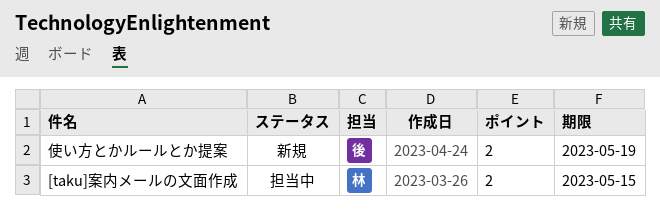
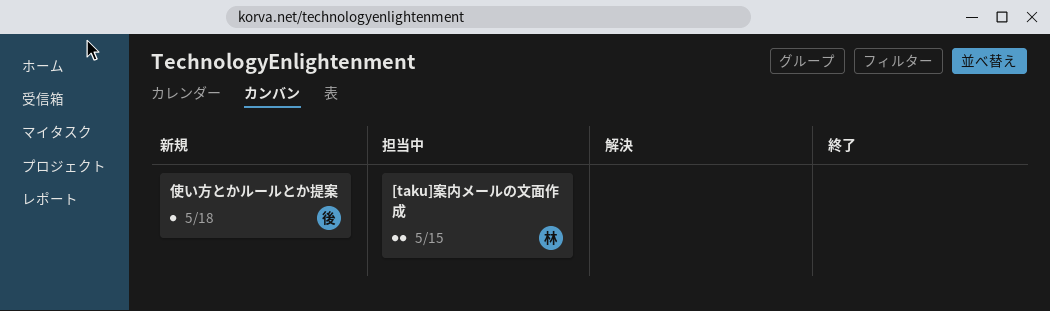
使い方とかルールとか提案, estimate: 2 -> 1
使い方とかルールとか提案, due: May 19 -> May 18

